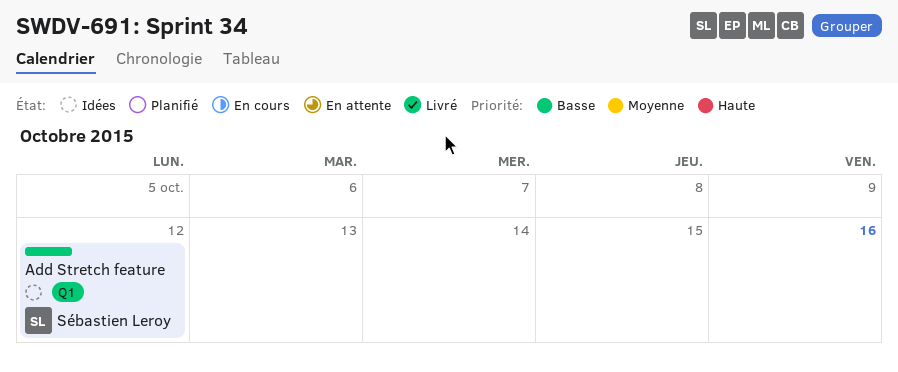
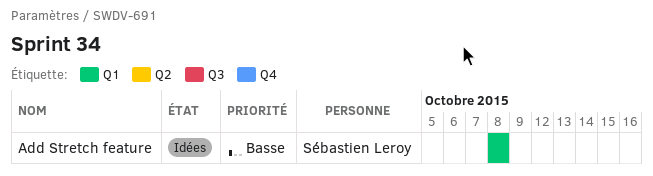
Add Stretch feature, due: Oct 12 -> Oct 8

